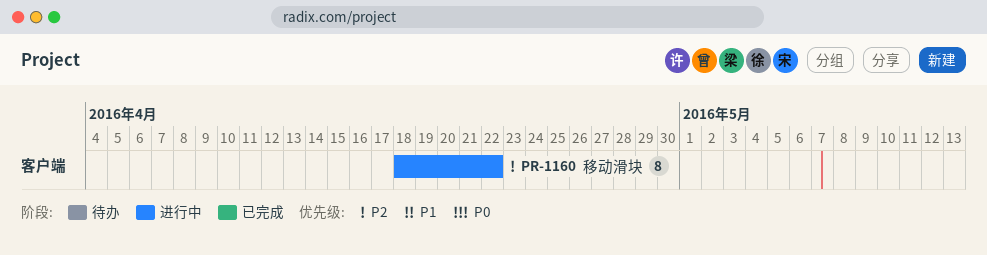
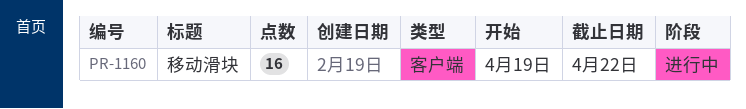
PR-1160, estimate: 8 -> 16
PR-1160, start: Apr 18 -> Apr 19

